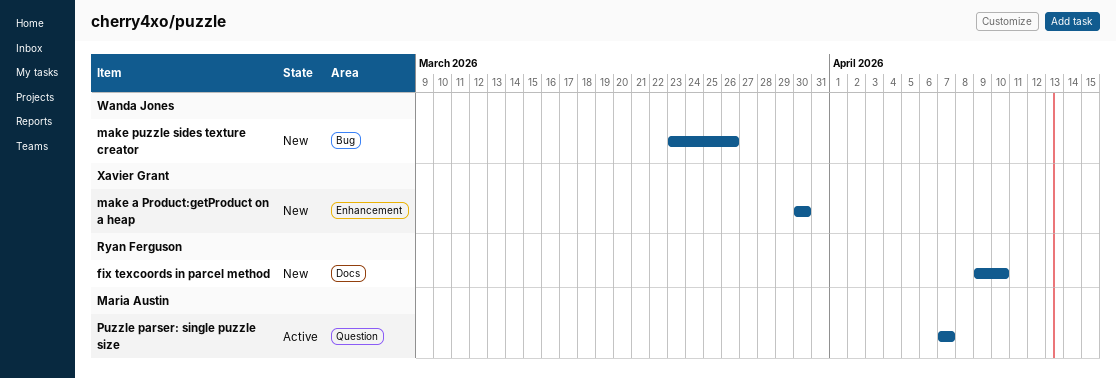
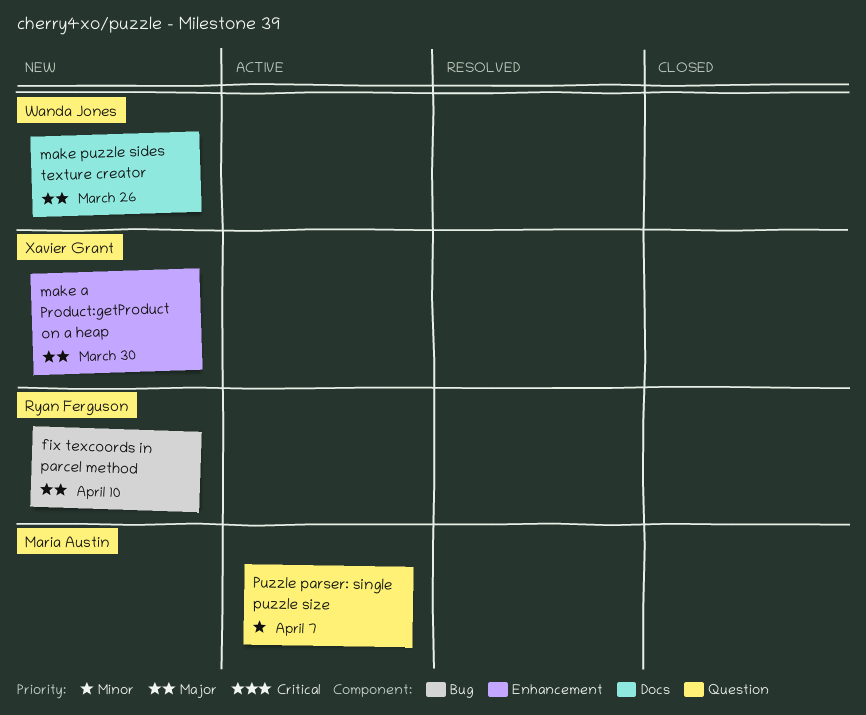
fix texcoords in parcel method, label: Docs -> Bug
make puzzle sides texture creator, label: Bug -> Docs

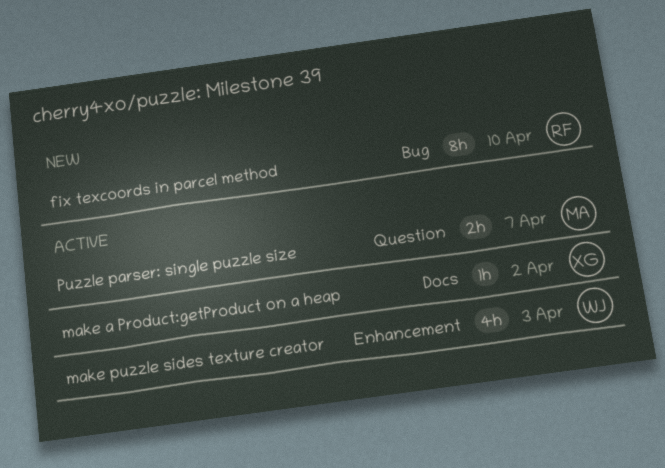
make a Product:getProduct on a heap, status: New -> Active
make a Product:getProduct on a heap, label: Enhancement -> Docs
make a Product:getProduct on a heap, due: Mar 30 -> Apr 2
make puzzle sides texture creator, status: New -> Active
make puzzle sides texture creator, label: Docs -> Enhancement
make puzzle sides texture creator, due: Mar 26 -> Apr 3

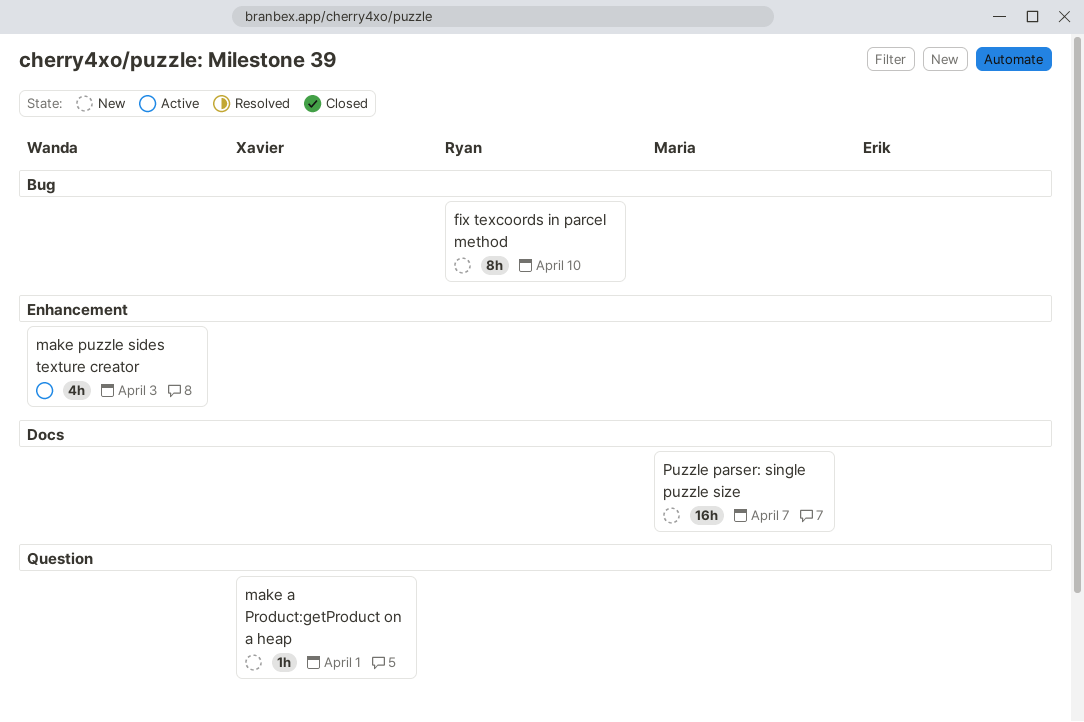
make a Product:getProduct on a heap, status: Active -> New
make a Product:getProduct on a heap, label: Docs -> Question
make a Product:getProduct on a heap, due: Apr 2 -> Apr 1
Puzzle parser: single puzzle size, status: Active -> New
Puzzle parser: single puzzle size, label: Question -> Docs
Puzzle parser: single puzzle size, estimate: 2h -> 16h

